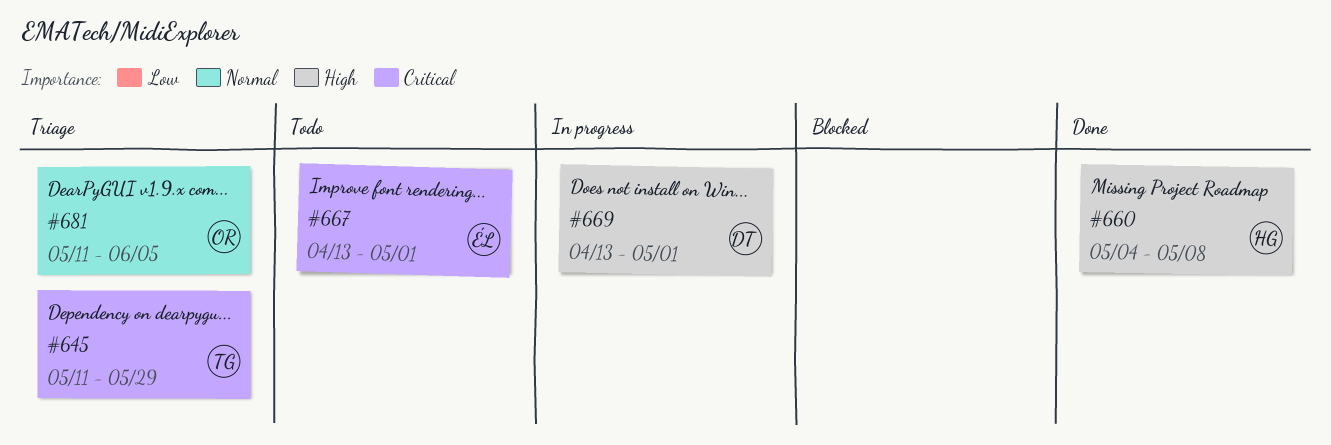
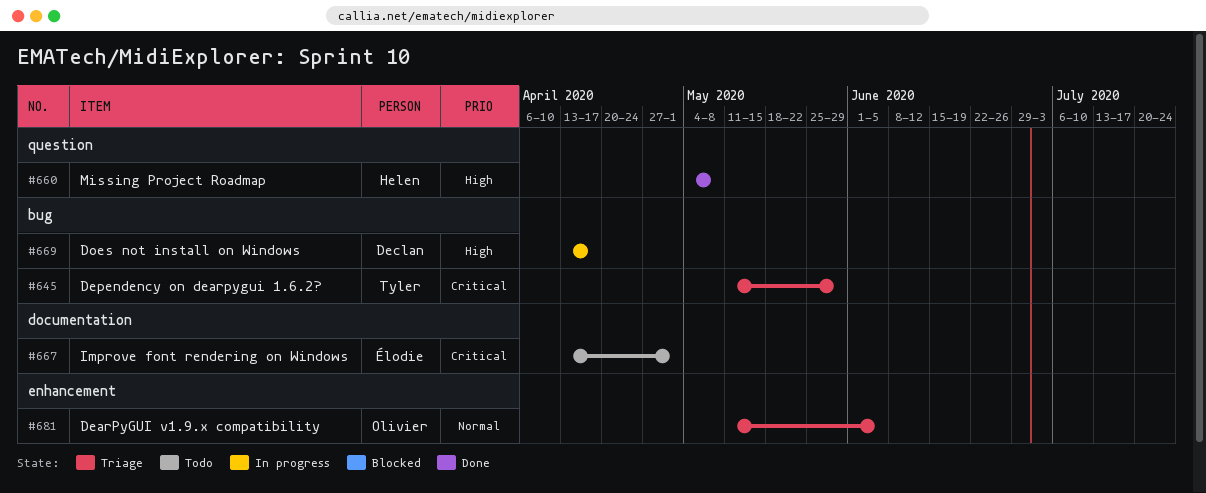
#669, due: May 1 -> Apr 17

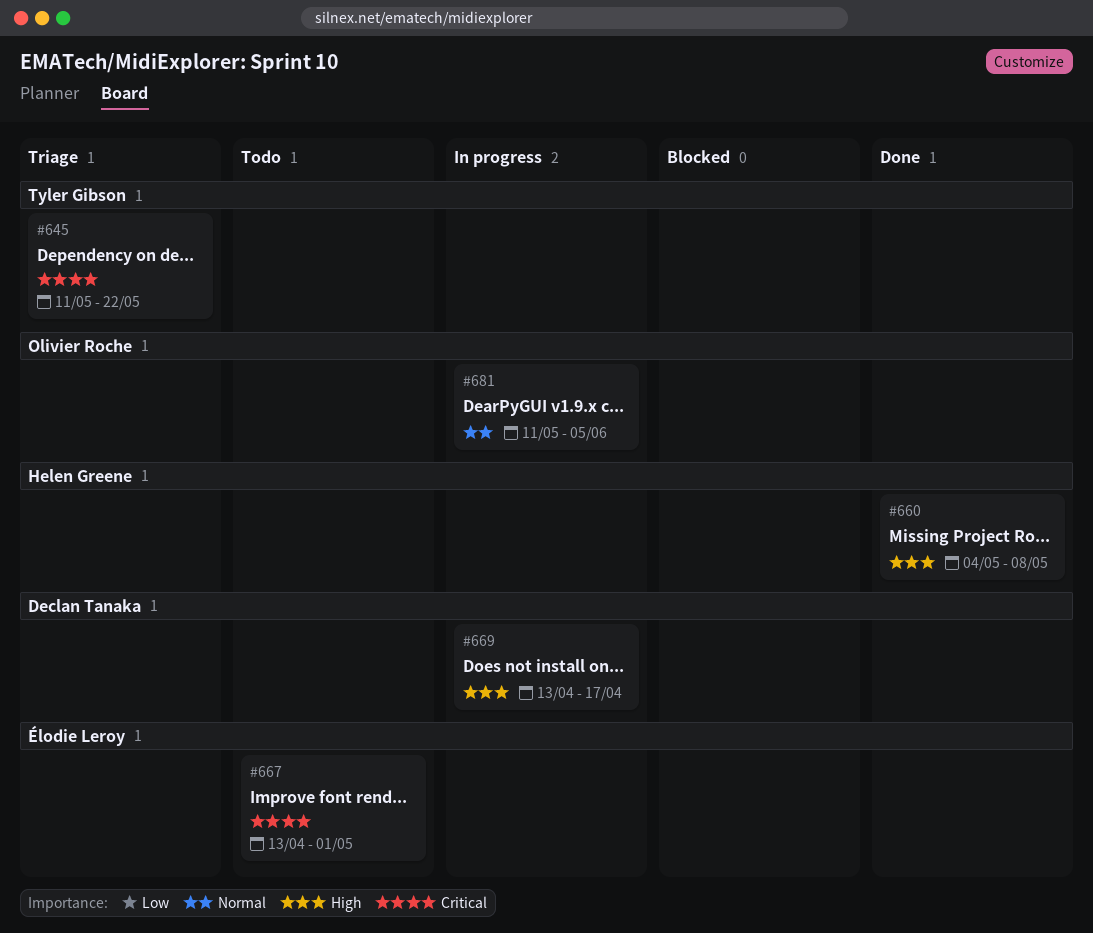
#645, due: May 29 -> May 22
#681, status: Triage -> In progress

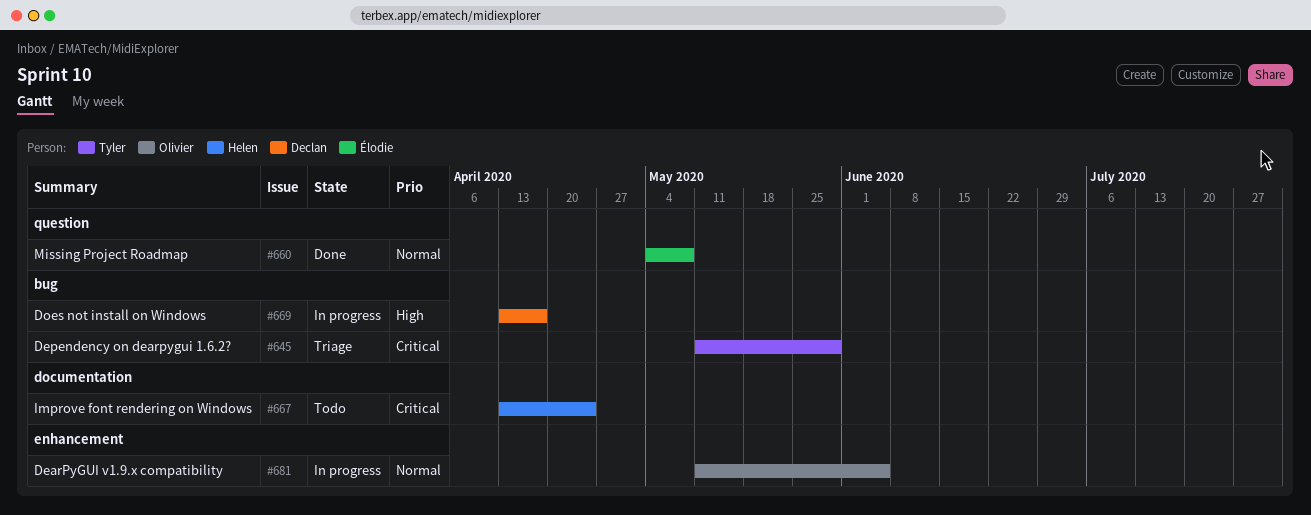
#645, due: May 22 -> May 29
#660, owner: Helen Greene -> Élodie Leroy
#660, priority: High -> Normal
#667, owner: Élodie Leroy -> Helen Greene
#667, due: May 1 -> Apr 24

